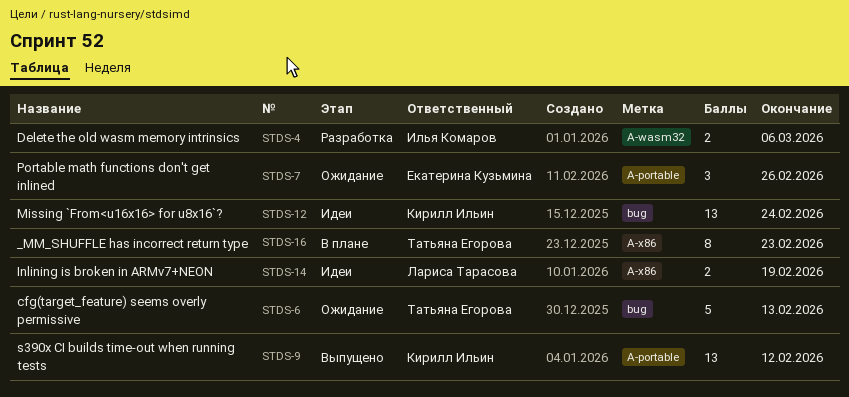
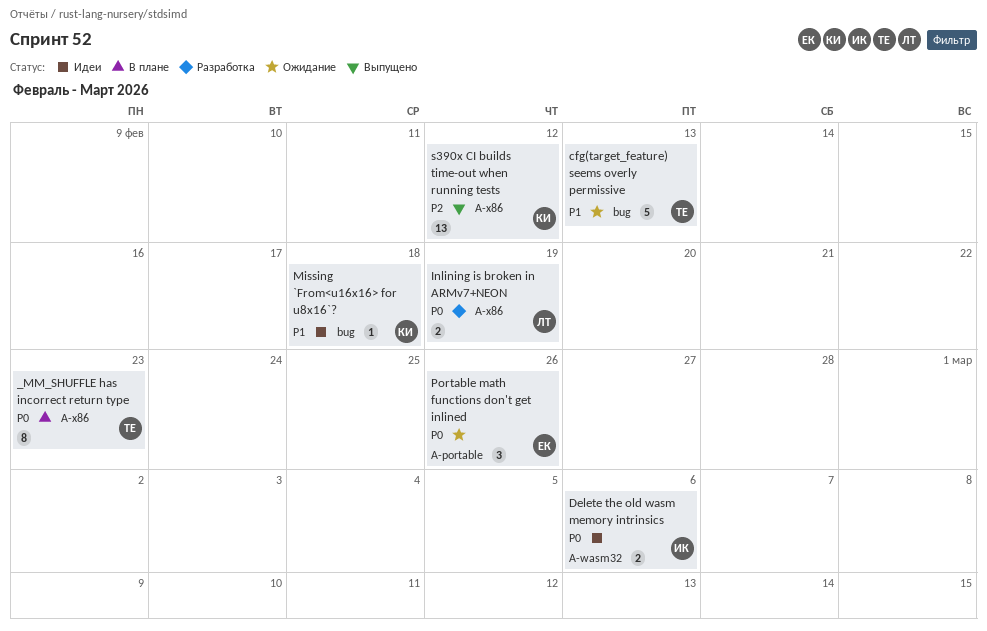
Delete the old wasm memory intrinsics, status: Разработка -> Идеи
Inlining is broken in ARMv7+NEON, status: Идеи -> Разработка
Missing `From<u16x16> for u8x16`?, estimate: 13 -> 1
Missing `From<u16x16> for u8x16`?, due: Feb 24 -> Feb 18
s390x CI builds time-out when running tests, label: A-portable -> A-x86

